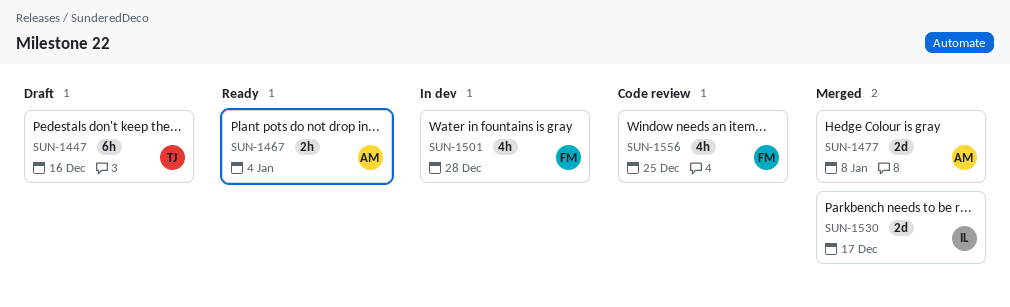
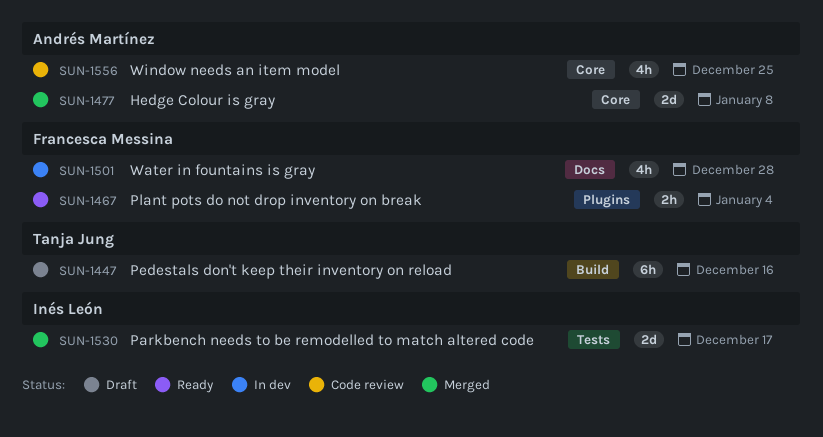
SUN-1467, owner: Andrés Martínez -> Francesca Messina
SUN-1556, owner: Francesca Messina -> Andrés Martínez

